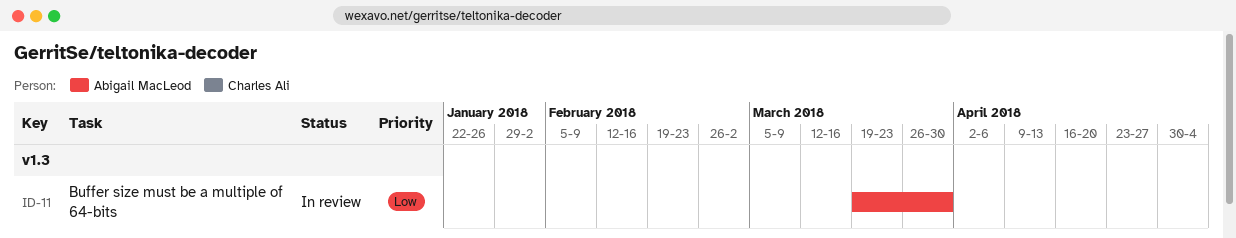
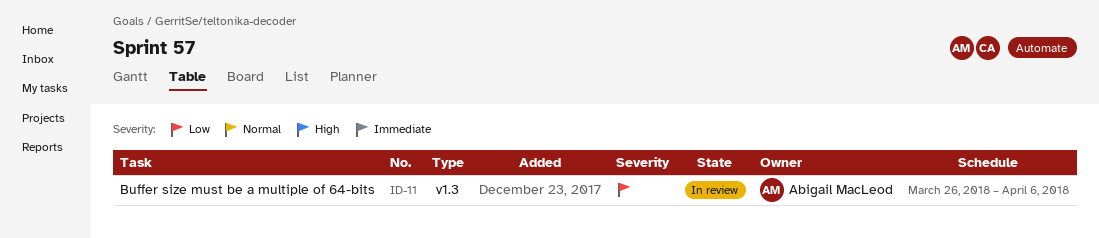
ID-11, start: Mar 19 -> Mar 26
ID-11, due: Mar 30 -> Apr 6

